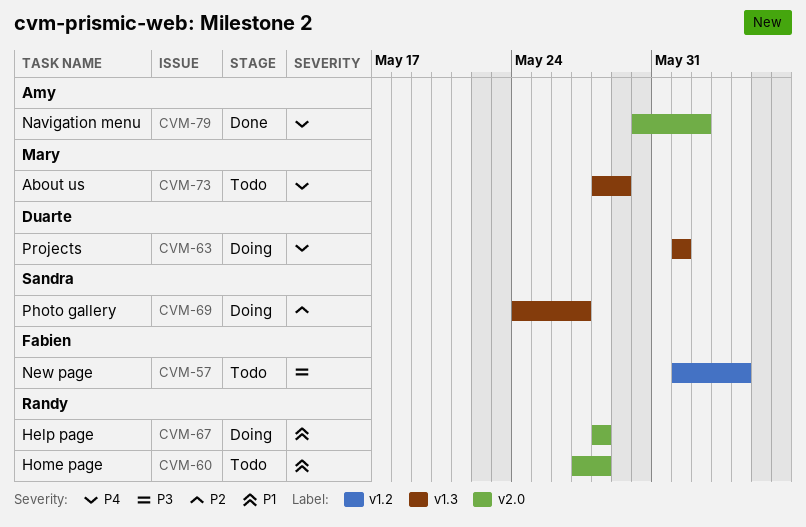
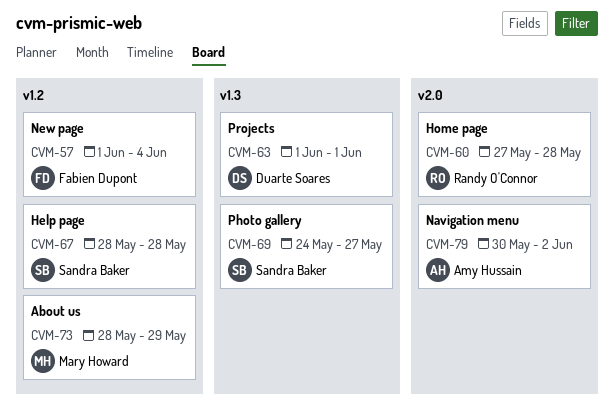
CVM-67, owner: Randy O'Connor -> Sandra Baker
CVM-67, label: v2.0 -> v1.2
CVM-73, label: v1.3 -> v1.2

